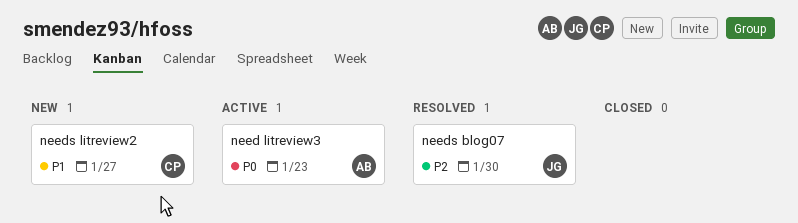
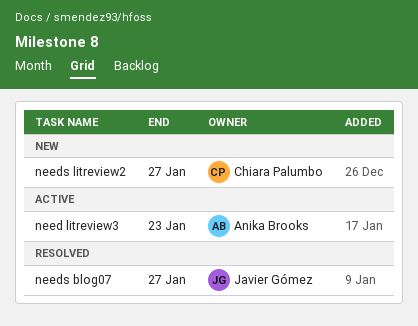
needs blog07, due: Jan 30 -> Jan 27

